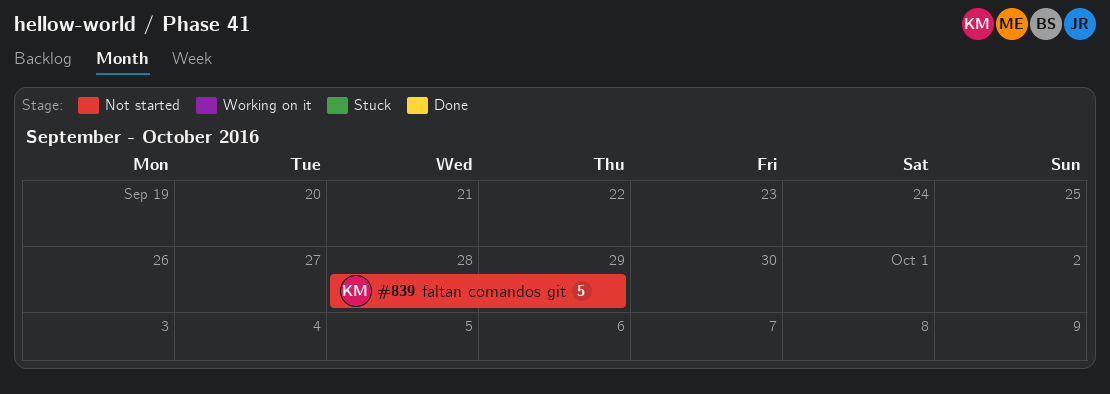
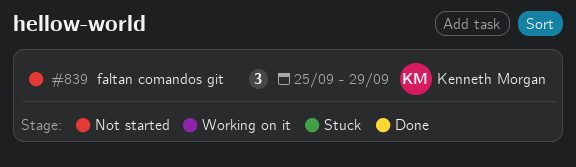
#839, estimate: 5 -> 3
#839, start: Sep 28 -> Sep 25

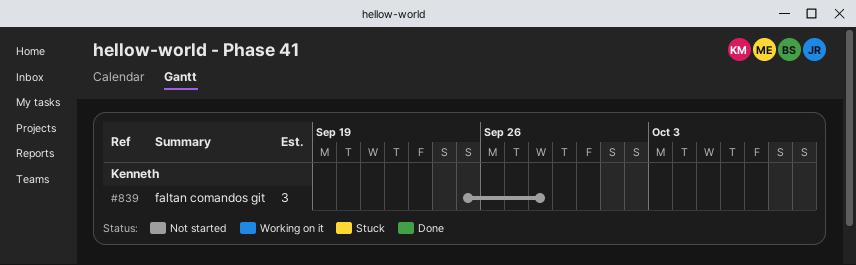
#839, due: Sep 29 -> Sep 28

